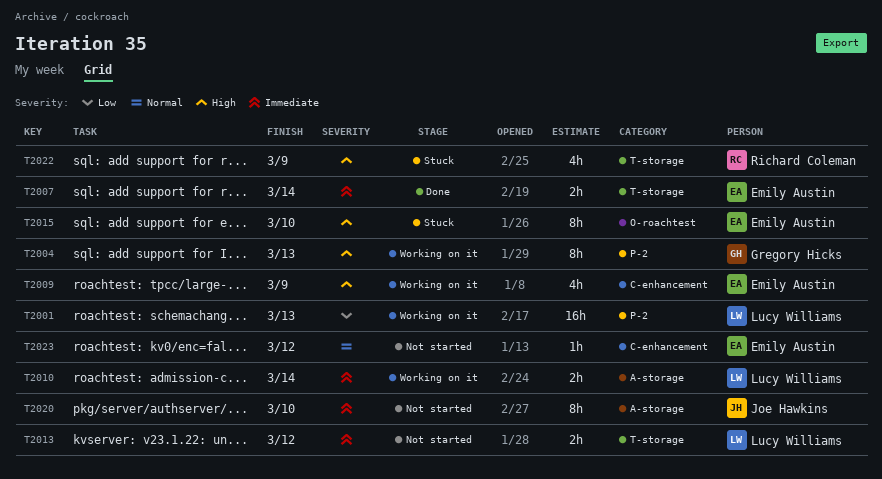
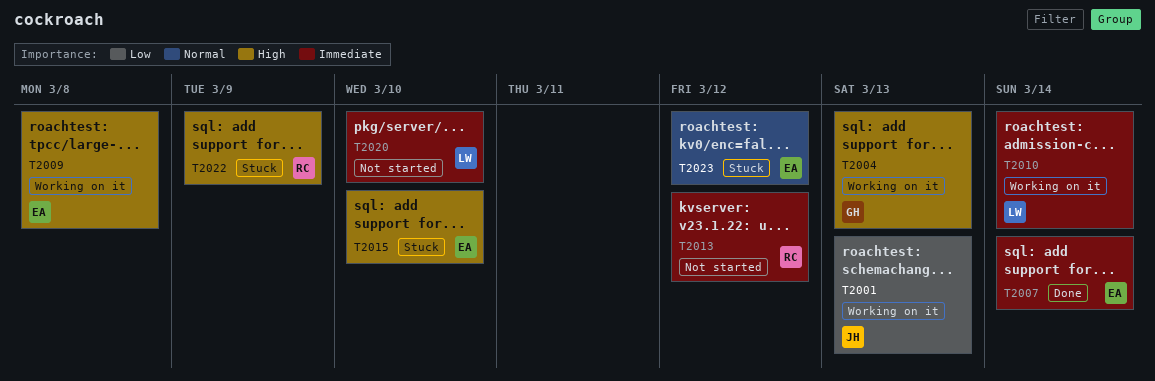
T2001, owner: Lucy Williams -> Joe Hawkins
T2009, due: Mar 9 -> Mar 8
T2013, owner: Lucy Williams -> Richard Coleman
T2020, owner: Joe Hawkins -> Lucy Williams
T2023, status: Not started -> Stuck

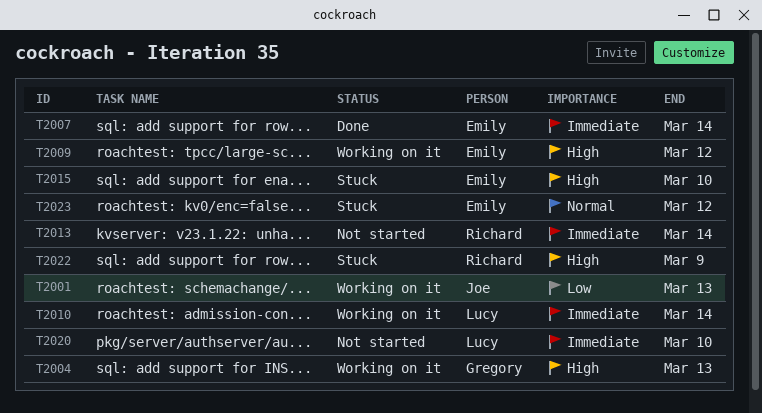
T2009, due: Mar 8 -> Mar 12
T2013, due: Mar 12 -> Mar 14

